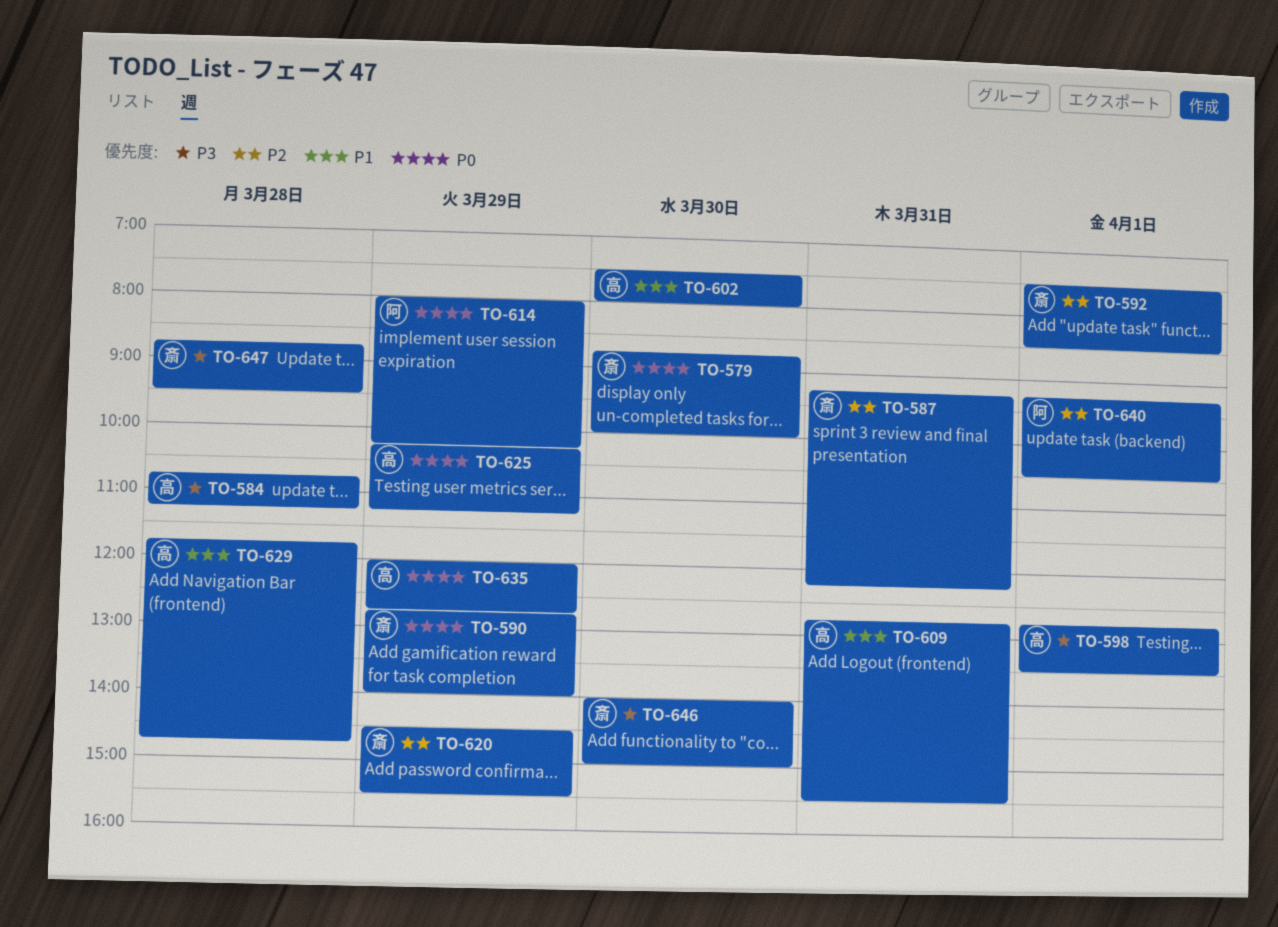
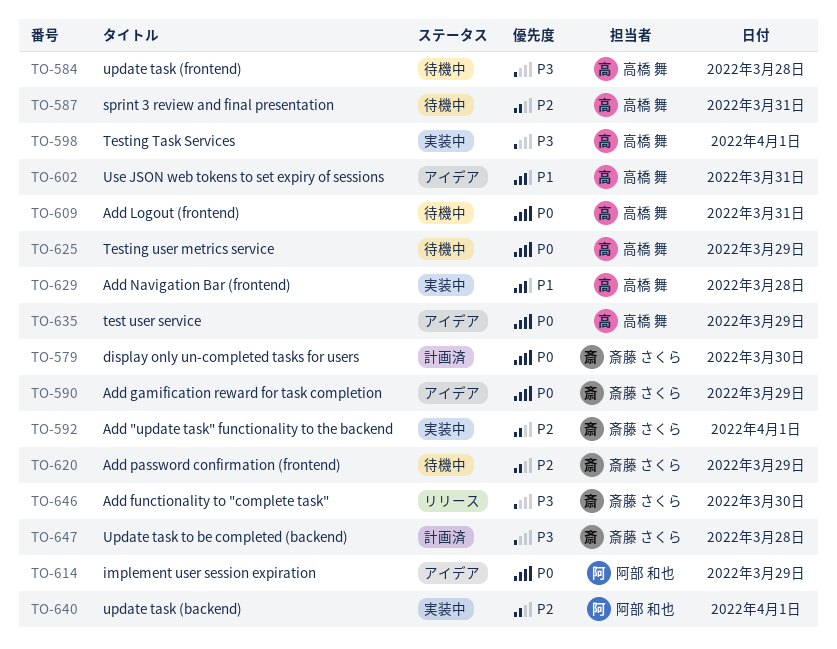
TO-587, owner: 斎藤 さくら -> 高橋 舞
TO-602, day: Mar 30 -> Mar 31
TO-609, priority: P1 -> P0

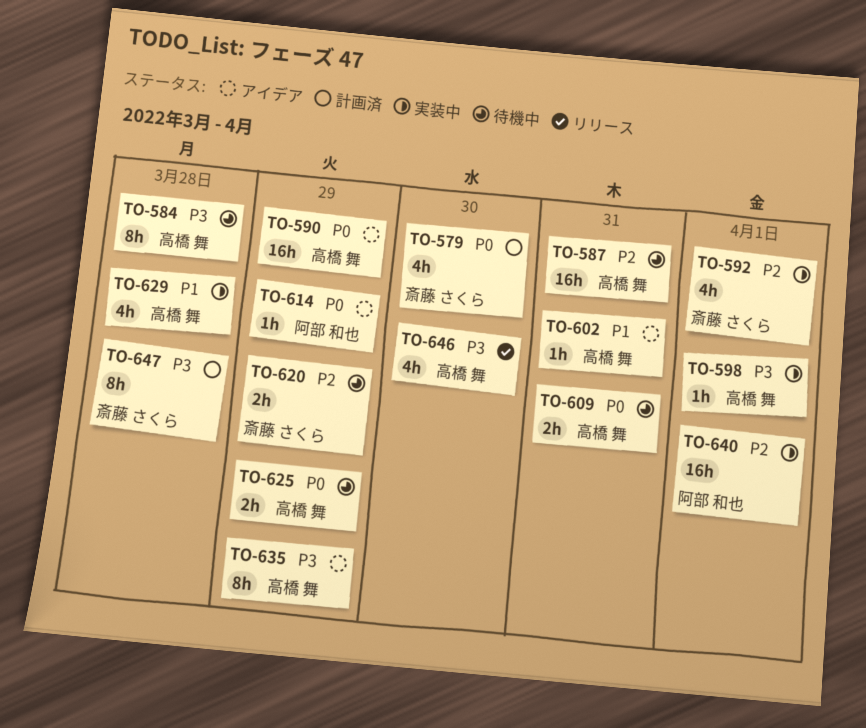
TO-590, owner: 斎藤 さくら -> 高橋 舞
TO-635, priority: P0 -> P3
TO-646, owner: 斎藤 さくら -> 高橋 舞

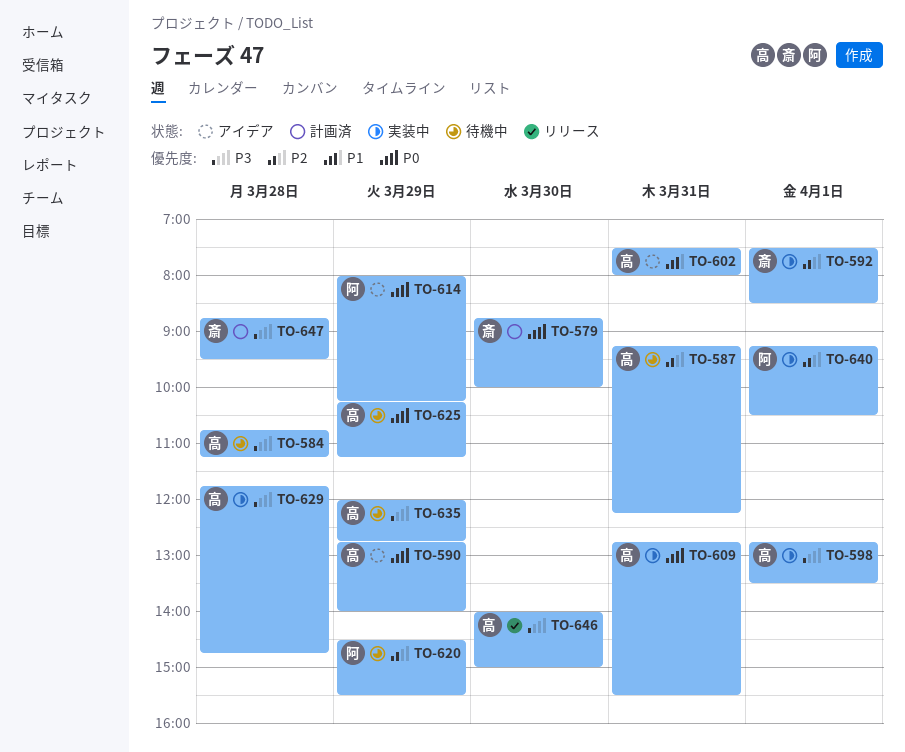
TO-609, status: 待機中 -> 実装中
TO-620, owner: 斎藤 さくら -> 阿部 和也
TO-629, priority: P1 -> P3
TO-635, status: アイデア -> 待機中

